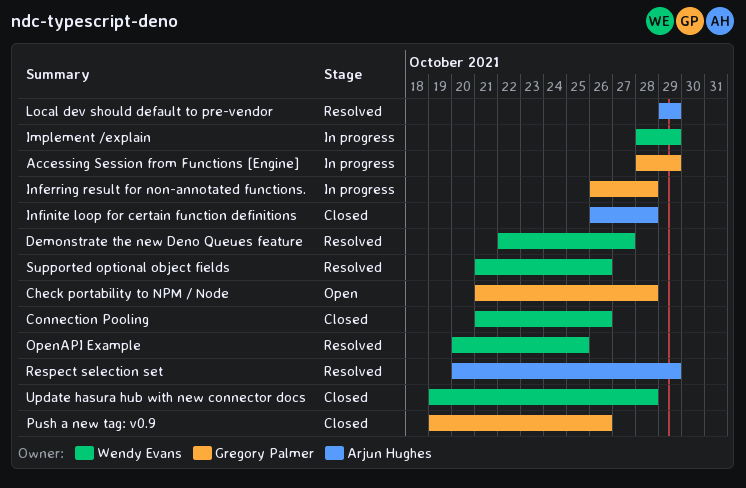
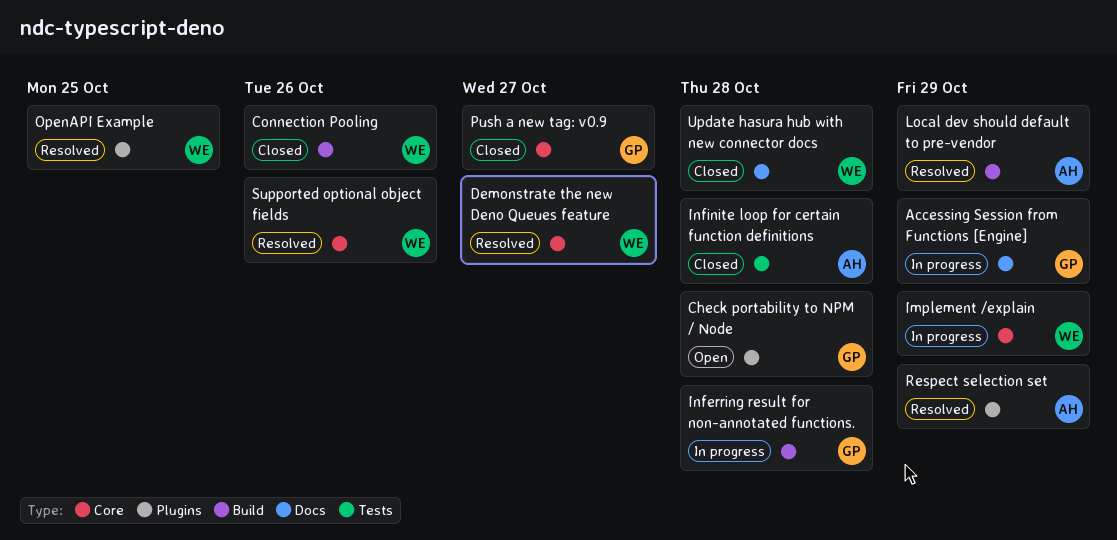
Push a new tag: v0.9, due: Oct 26 -> Oct 27

